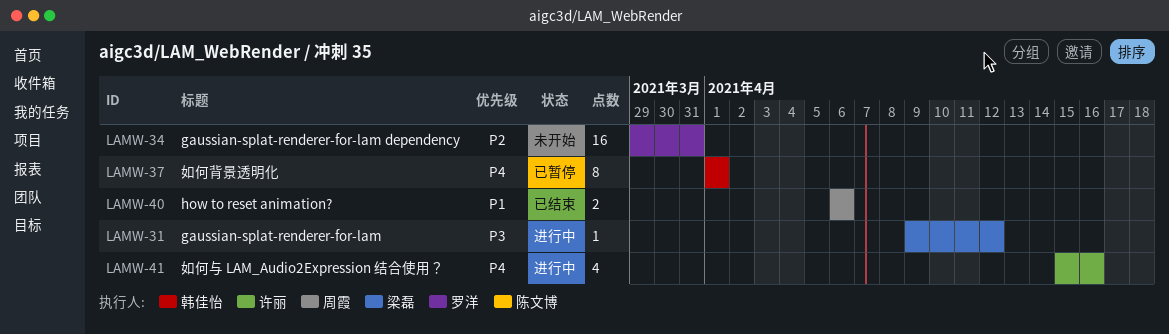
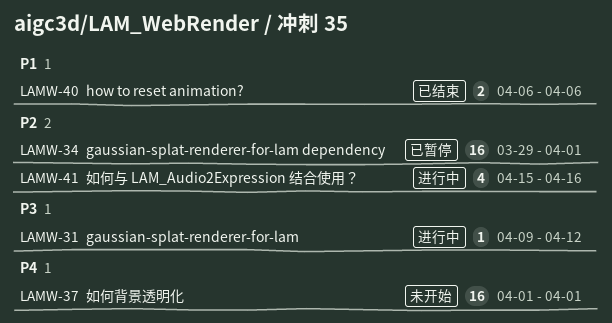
LAMW-34, status: 未开始 -> 已暂停
LAMW-34, due: Mar 31 -> Apr 1
LAMW-37, status: 已暂停 -> 未开始
LAMW-37, estimate: 8 -> 16
LAMW-41, priority: P4 -> P2

